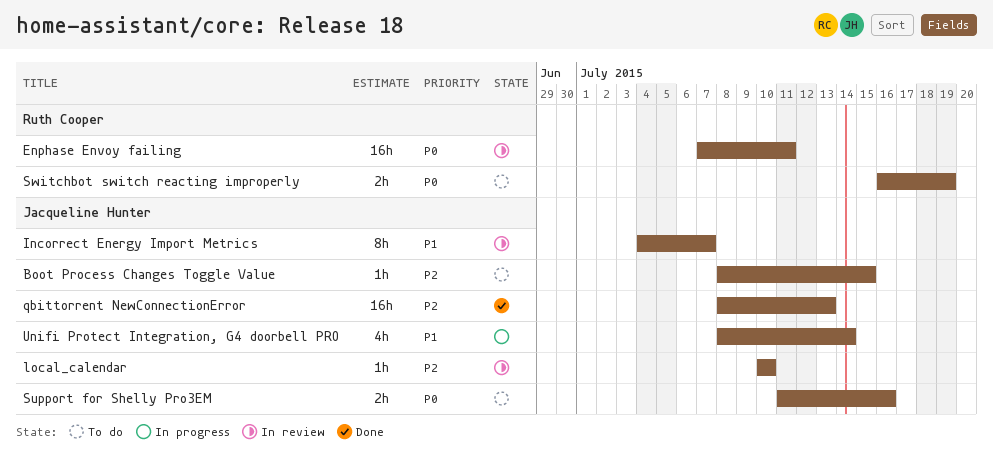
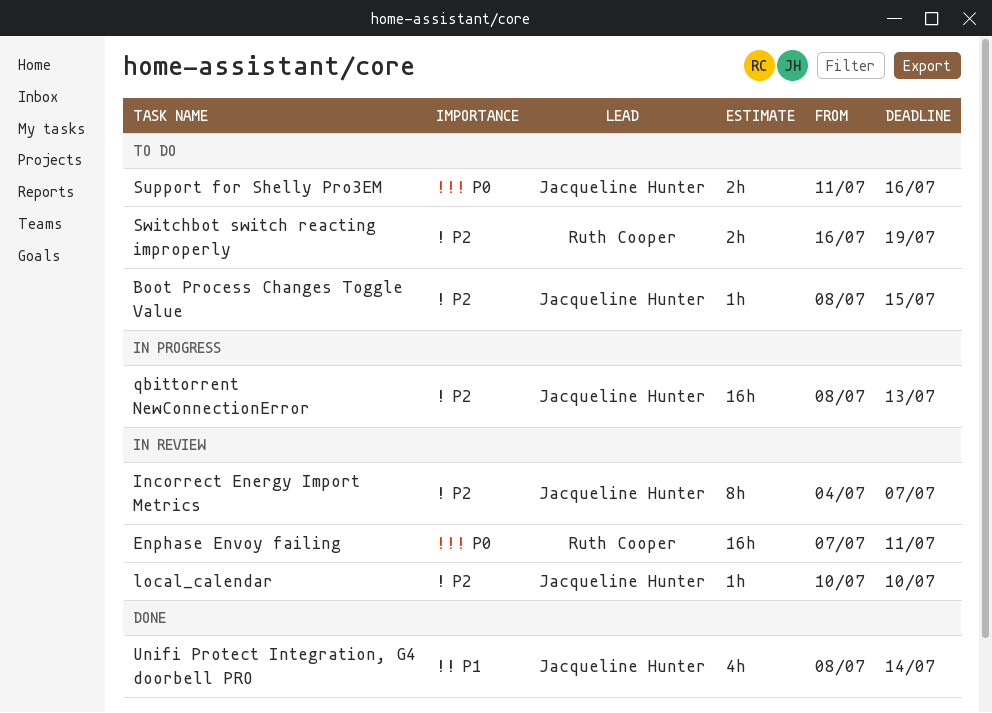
Incorrect Energy Import Metrics, priority: P1 -> P2
qbittorrent NewConnectionError, status: Done -> In progress
Switchbot switch reacting improperly, priority: P0 -> P2
Unifi Protect Integration, G4 doorbell PRO, status: In progress -> Done

